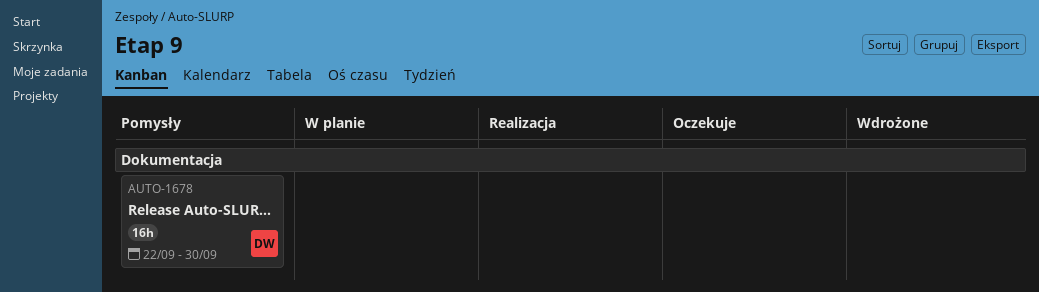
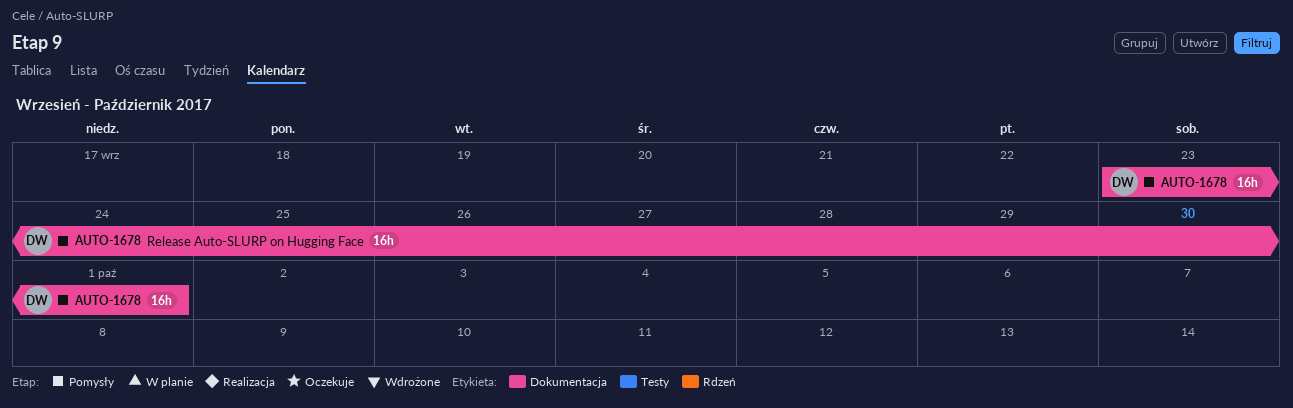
AUTO-1678, start: Sep 22 -> Sep 23
AUTO-1678, due: Sep 30 -> Oct 1

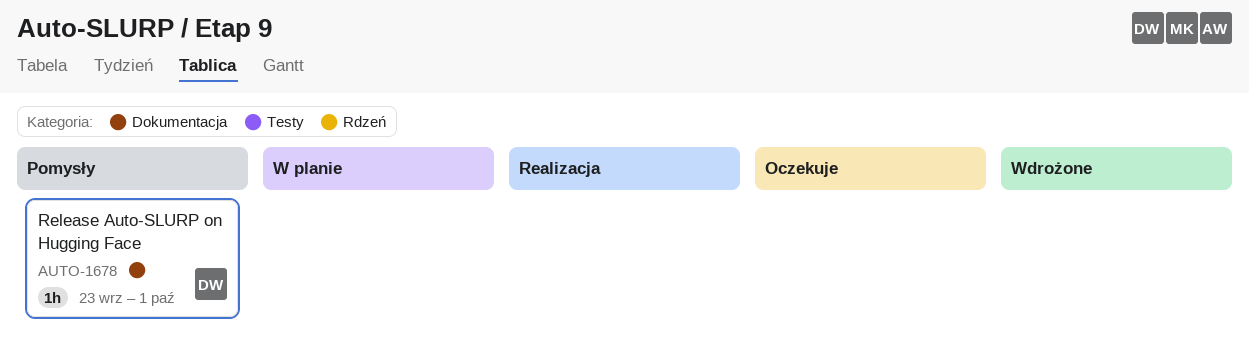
AUTO-1678, estimate: 16h -> 1h

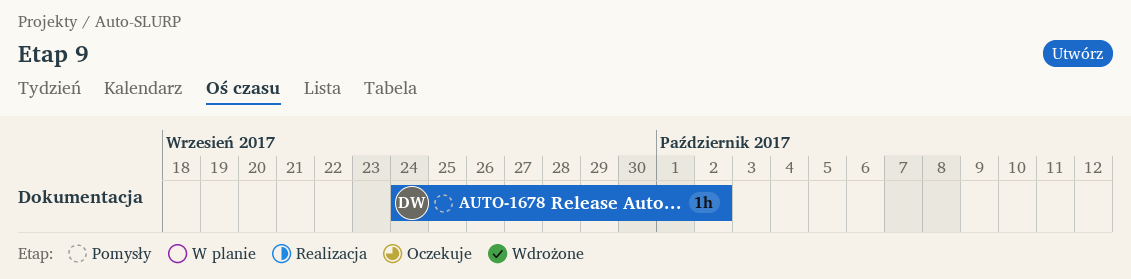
AUTO-1678, start: Sep 23 -> Sep 24
AUTO-1678, due: Oct 1 -> Oct 2

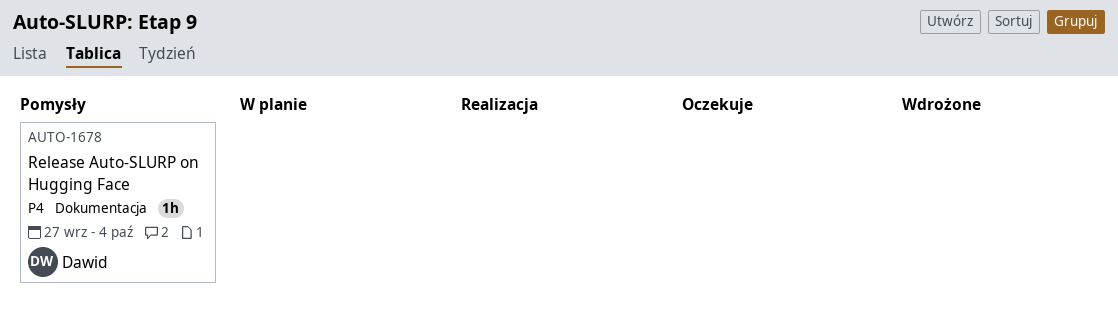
AUTO-1678, start: Sep 24 -> Sep 27
AUTO-1678, due: Oct 2 -> Oct 4

